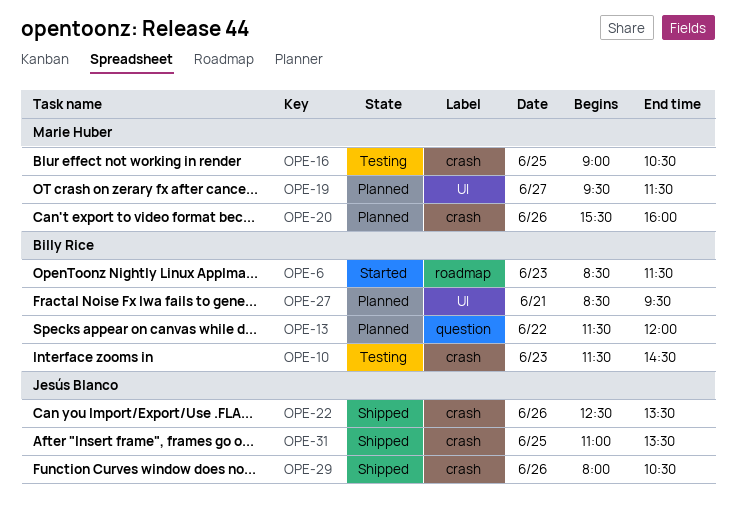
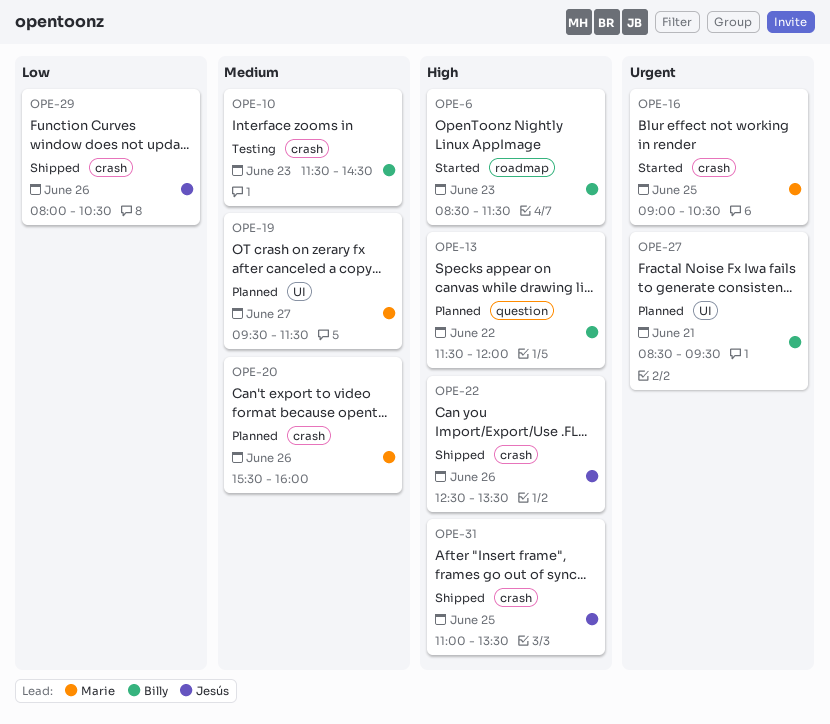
OPE-16, status: Testing -> Started

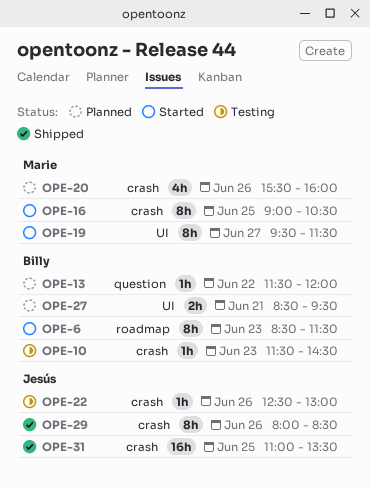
OPE-19, status: Planned -> Started
OPE-22, status: Shipped -> Testing
OPE-22, ends: 13:30 -> 13:00
OPE-29, ends: 10:30 -> 08:30

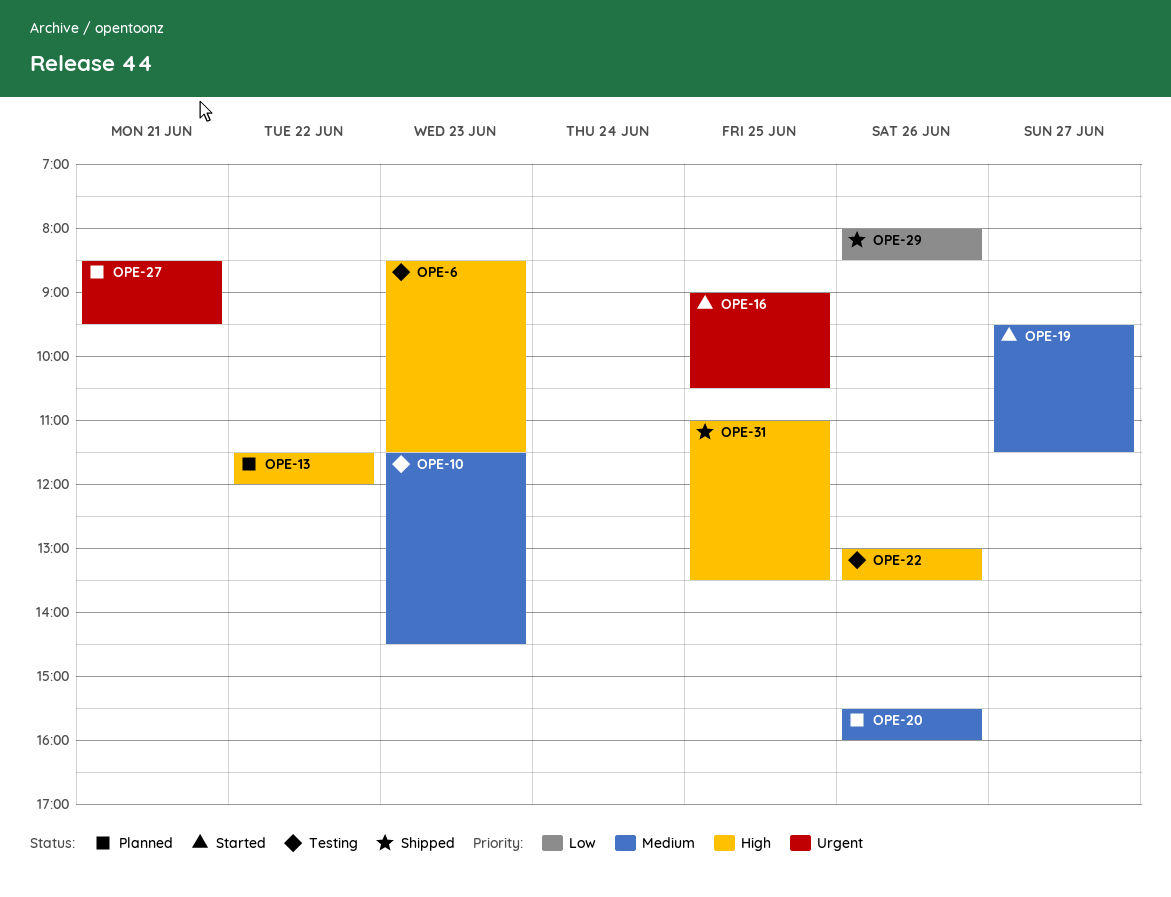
OPE-6, status: Started -> Testing
OPE-22, begins: 12:30 -> 13:00
OPE-22, ends: 13:00 -> 13:30

